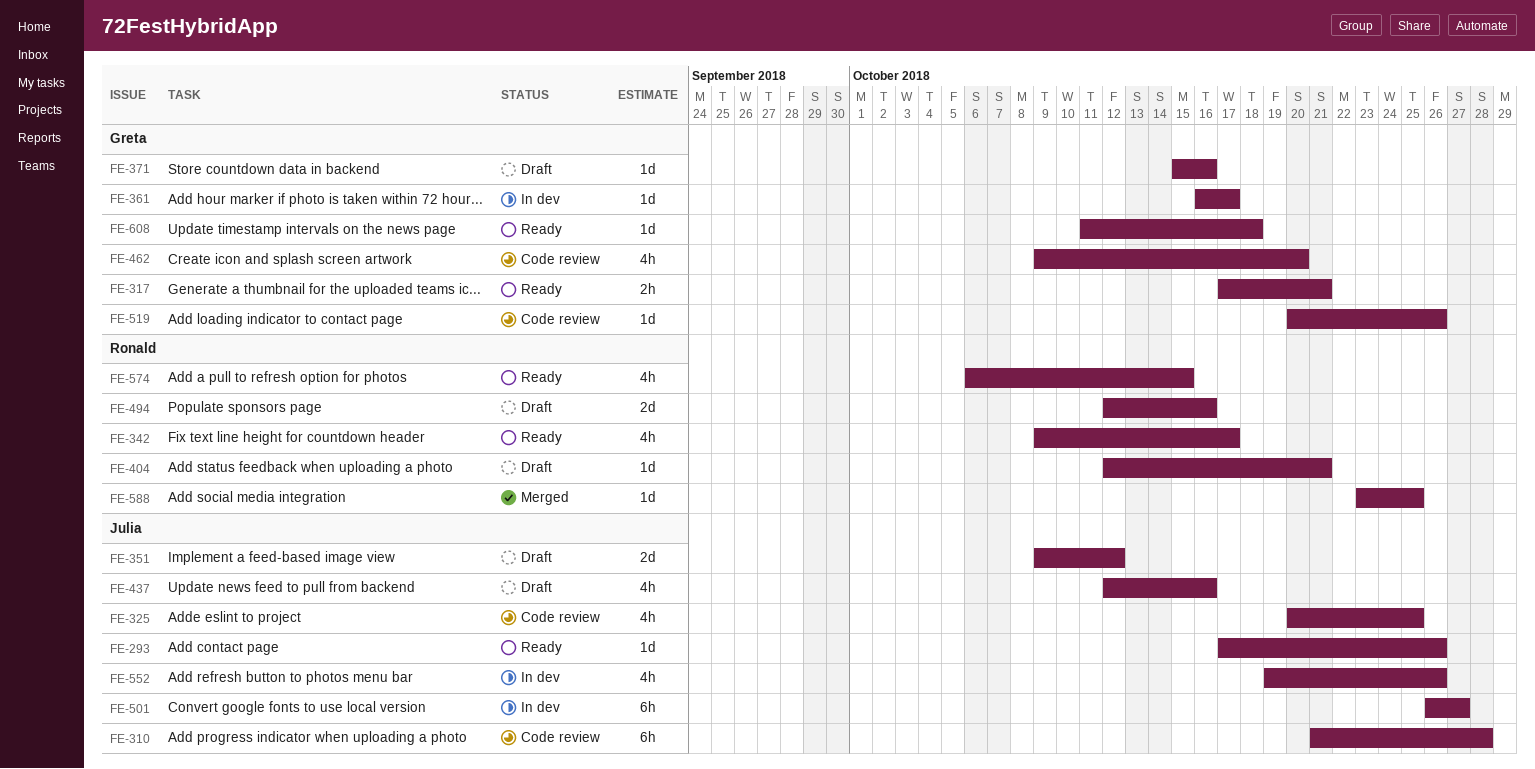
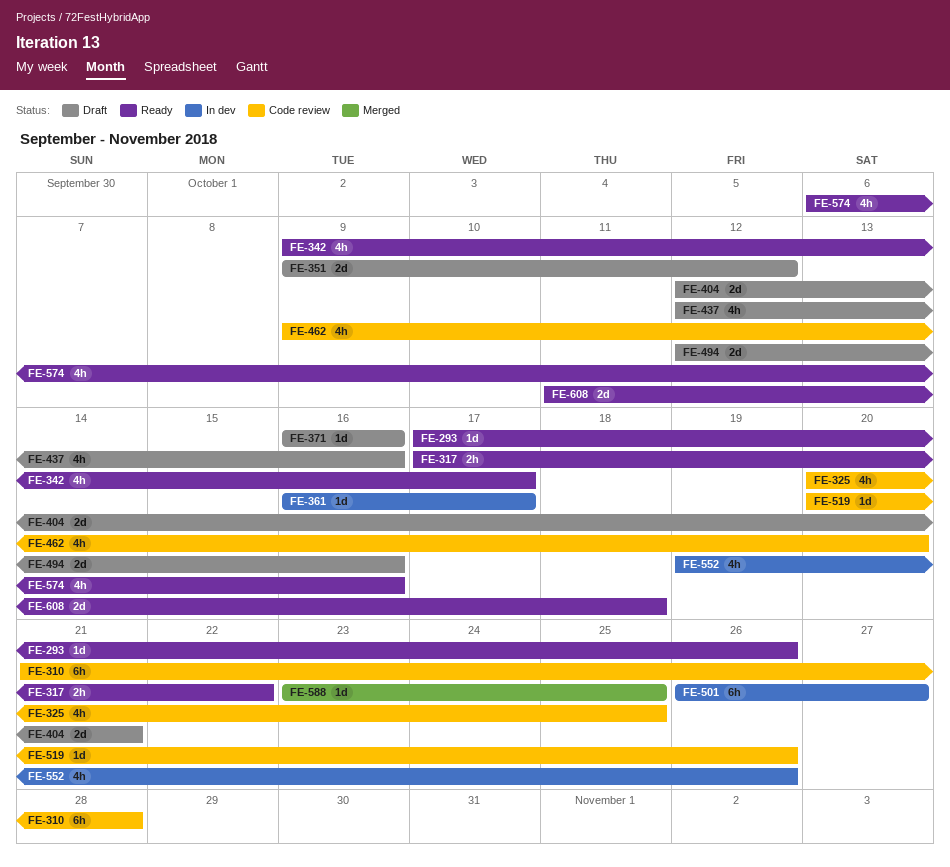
FE-317, due: Oct 21 -> Oct 22
FE-371, start: Oct 15 -> Oct 16
FE-404, estimate: 1d -> 2d
FE-574, due: Oct 15 -> Oct 16
FE-608, estimate: 1d -> 2d

